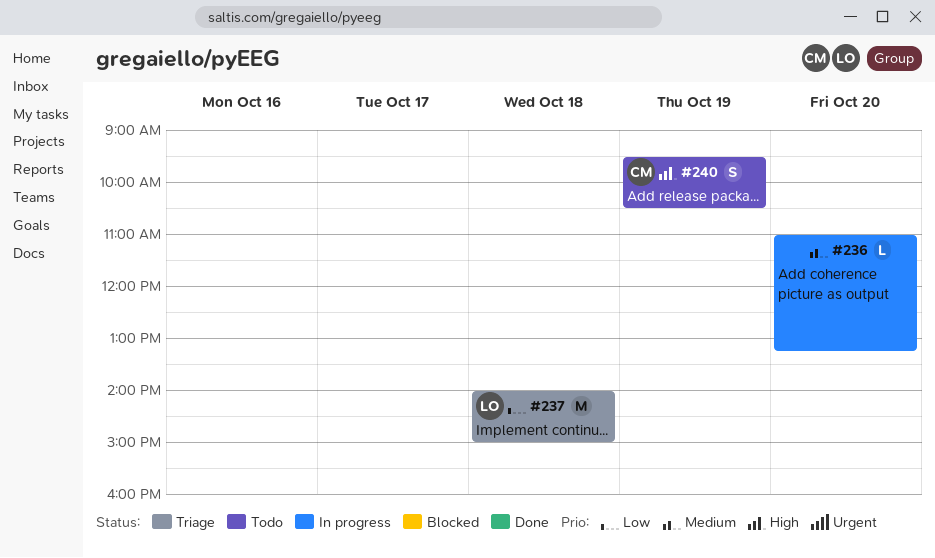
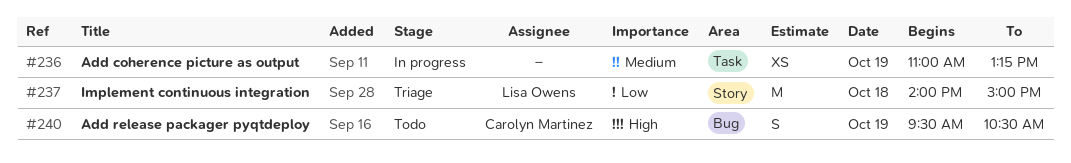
#236, estimate: L -> XS
#236, day: Oct 20 -> Oct 19

